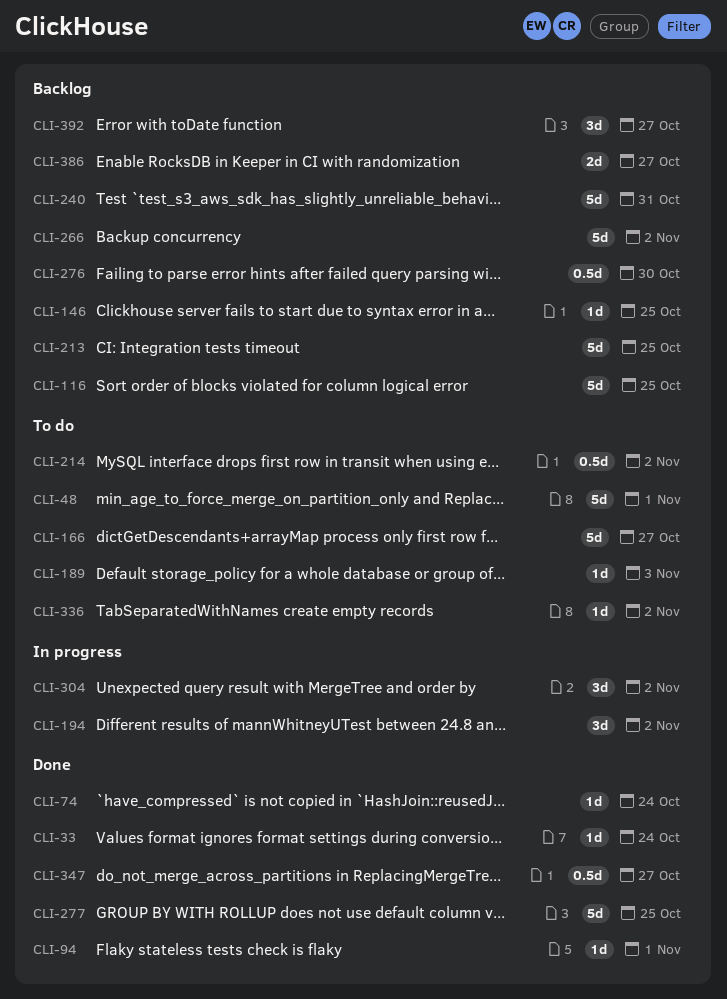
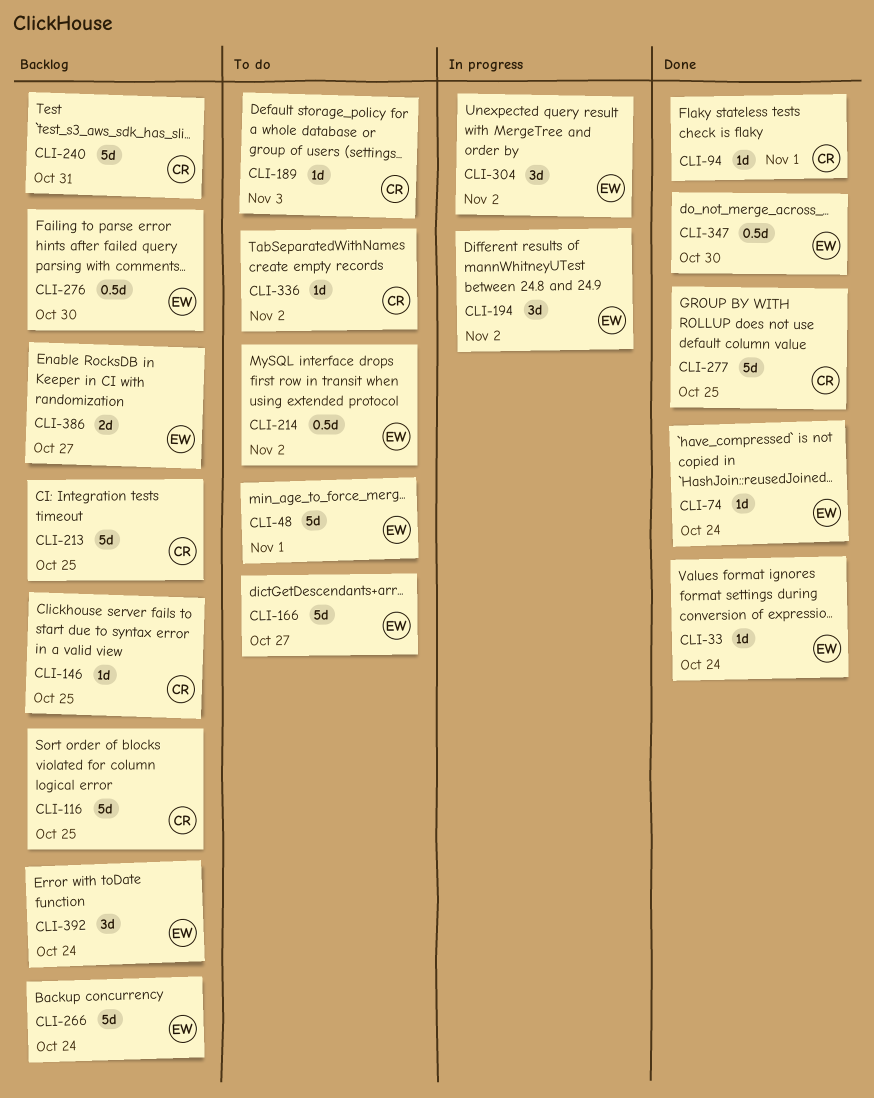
CLI-266, due: Nov 2 -> Oct 24
CLI-347, due: Oct 27 -> Oct 30
CLI-392, due: Oct 27 -> Oct 24

